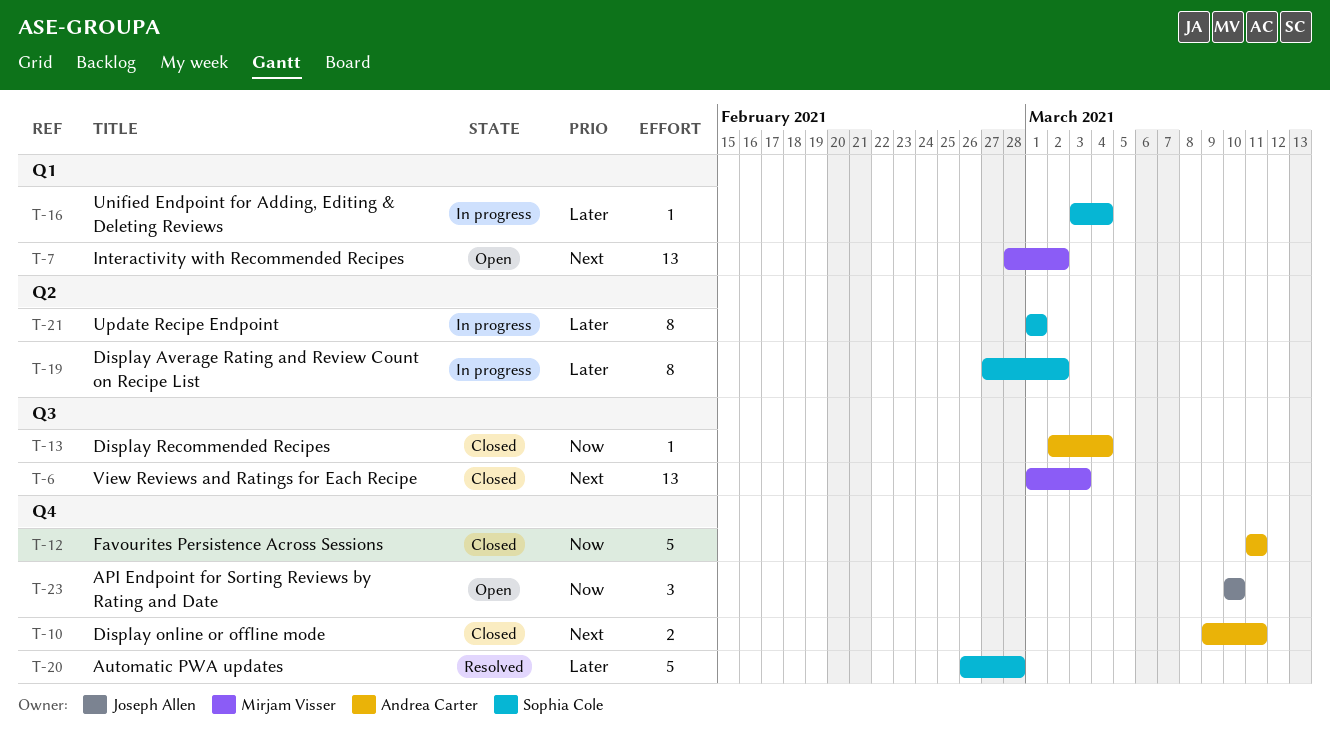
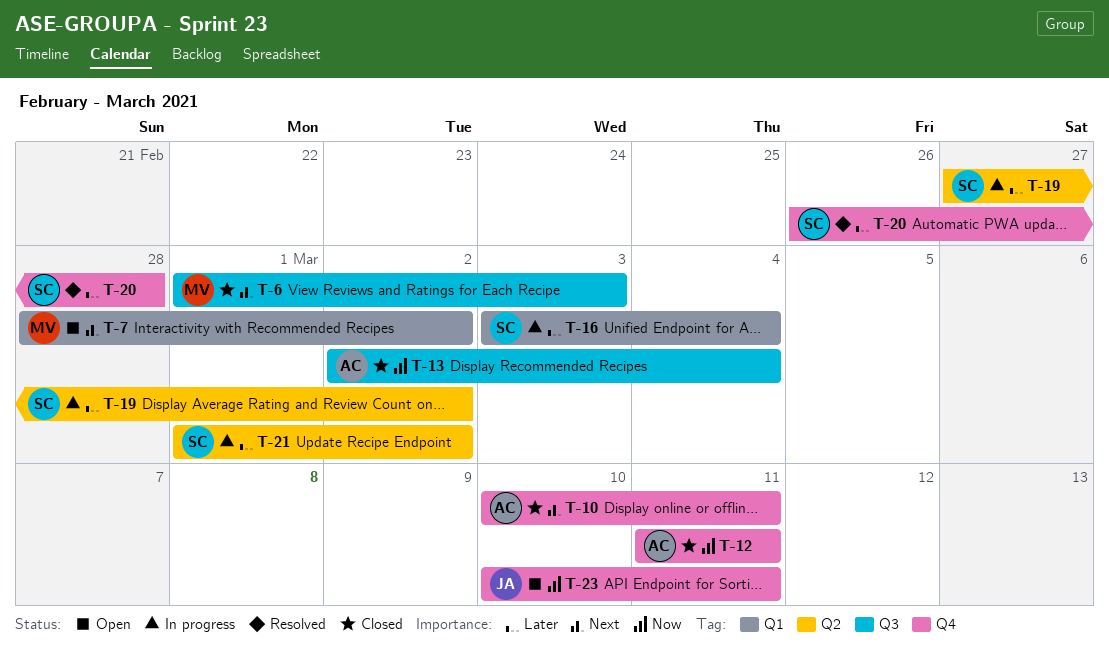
T-10, start: Mar 9 -> Mar 10
T-21, due: Mar 1 -> Mar 2
T-23, due: Mar 10 -> Mar 11

